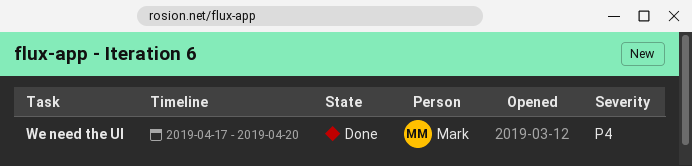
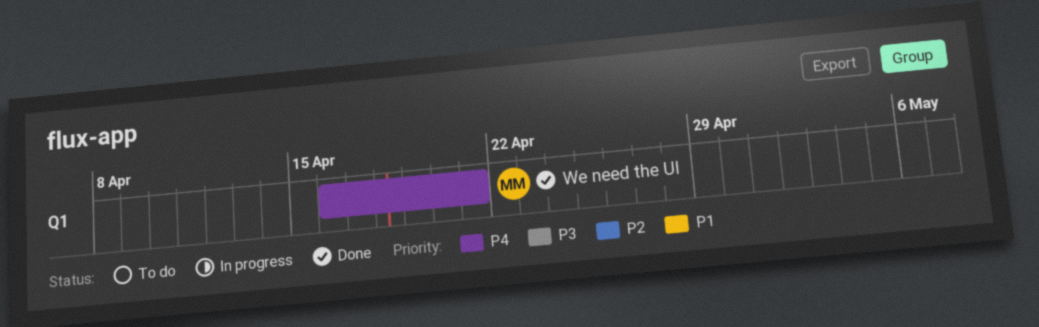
We need the UI, start: Apr 17 -> Apr 16
We need the UI, due: Apr 20 -> Apr 21

